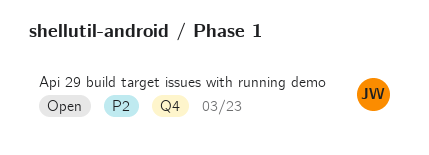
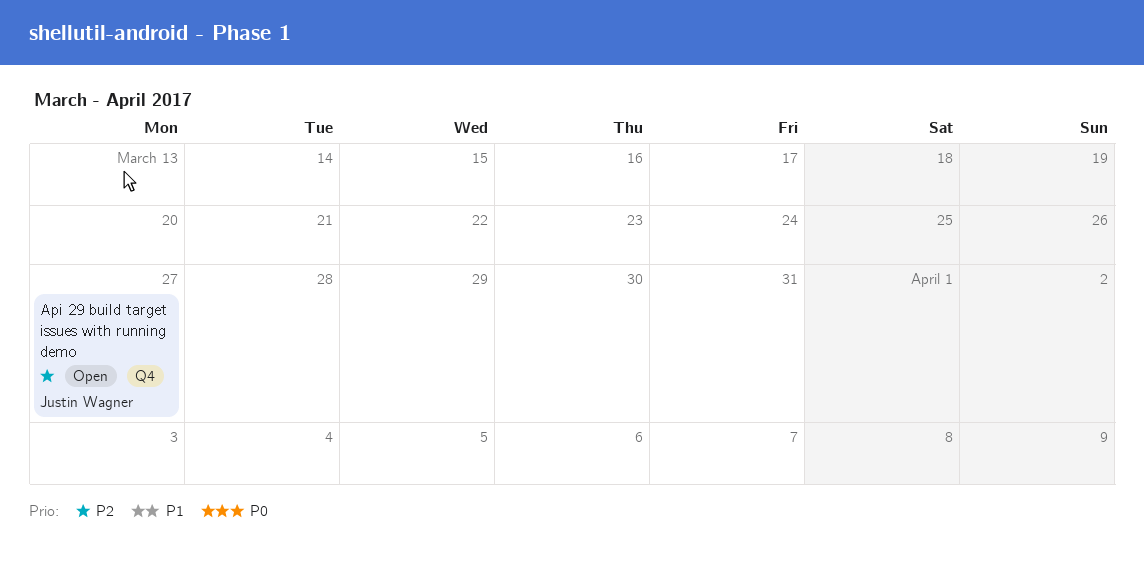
Api 29 build target issues with running demo, due: Mar 23 -> Mar 27

